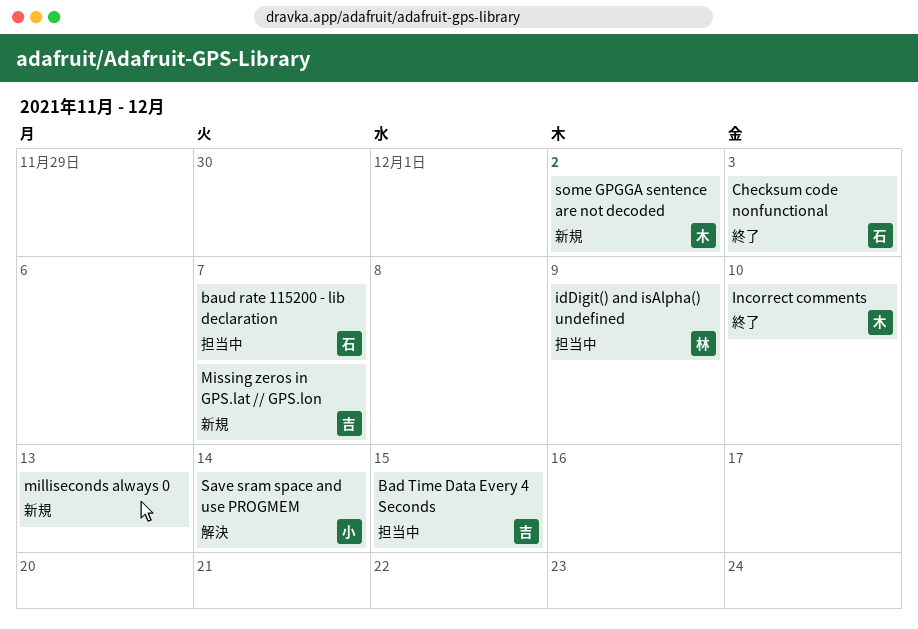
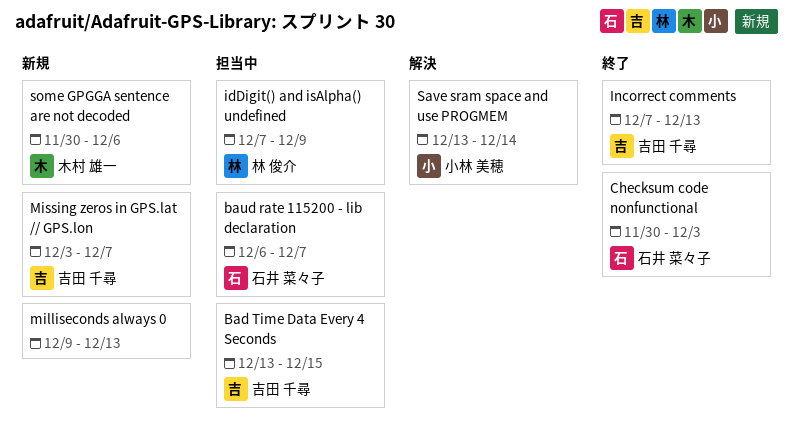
Incorrect comments, owner: 木村 雄一 -> 吉田 千尋
Incorrect comments, due: Dec 10 -> Dec 13
some GPGGA sentence are not decoded, due: Dec 2 -> Dec 6

